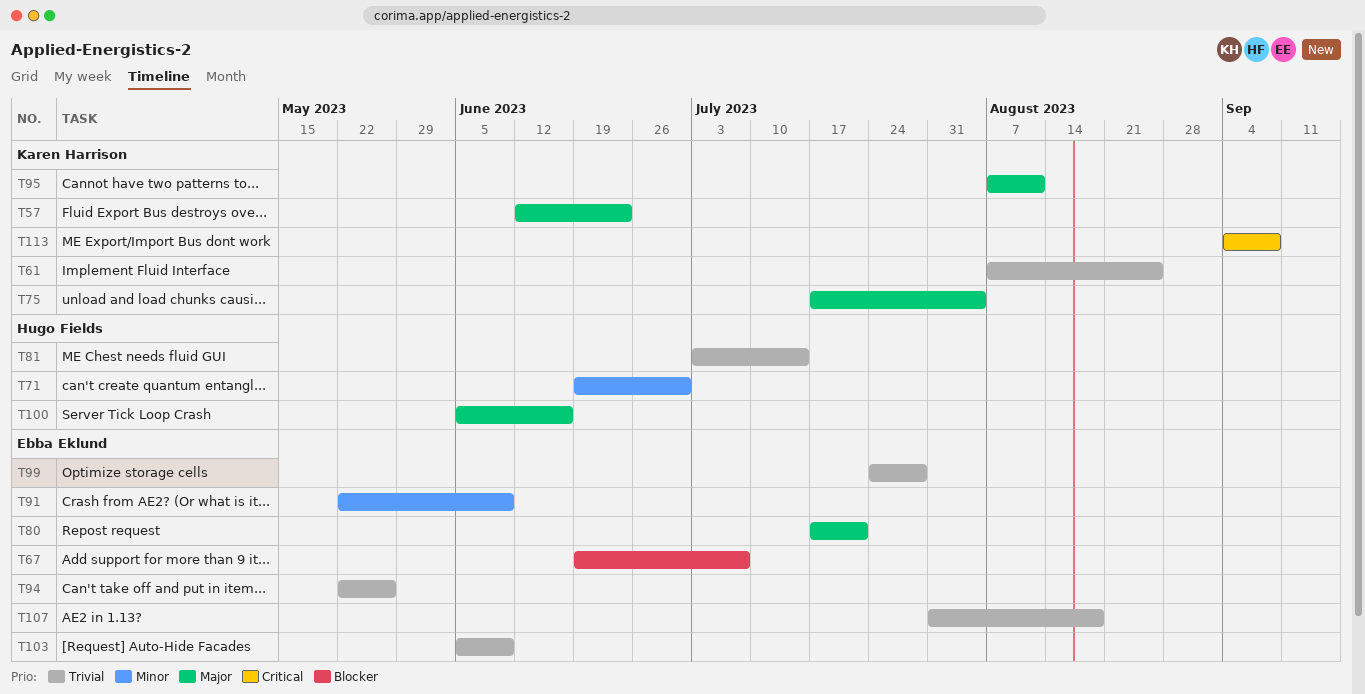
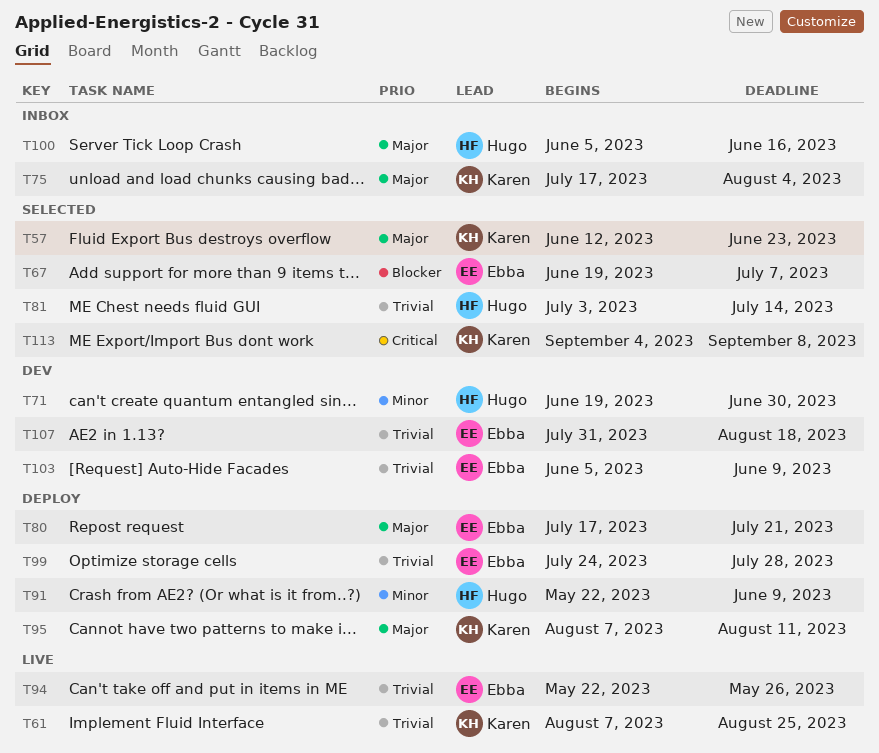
T91, owner: Ebba Eklund -> Hugo Fields

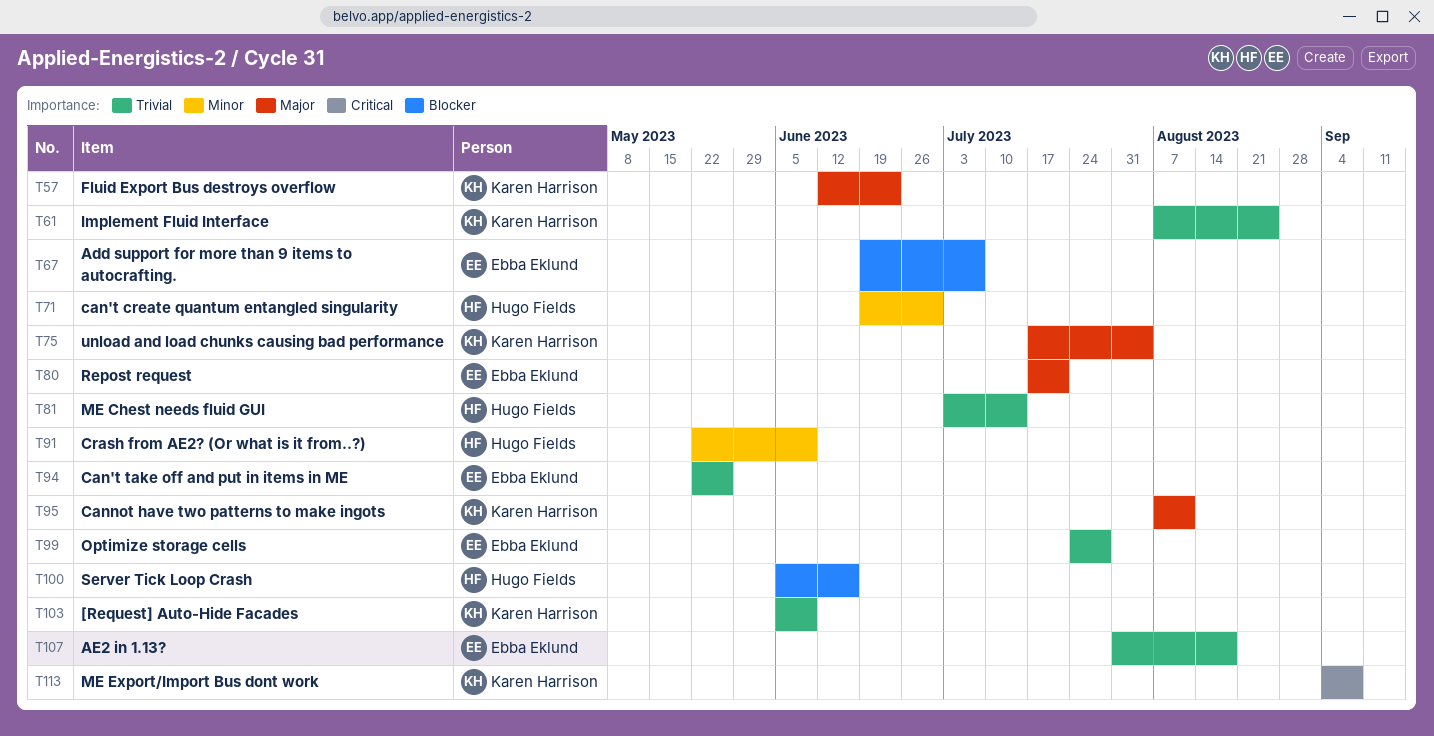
T100, priority: Major -> Blocker
T103, owner: Ebba Eklund -> Karen Harrison

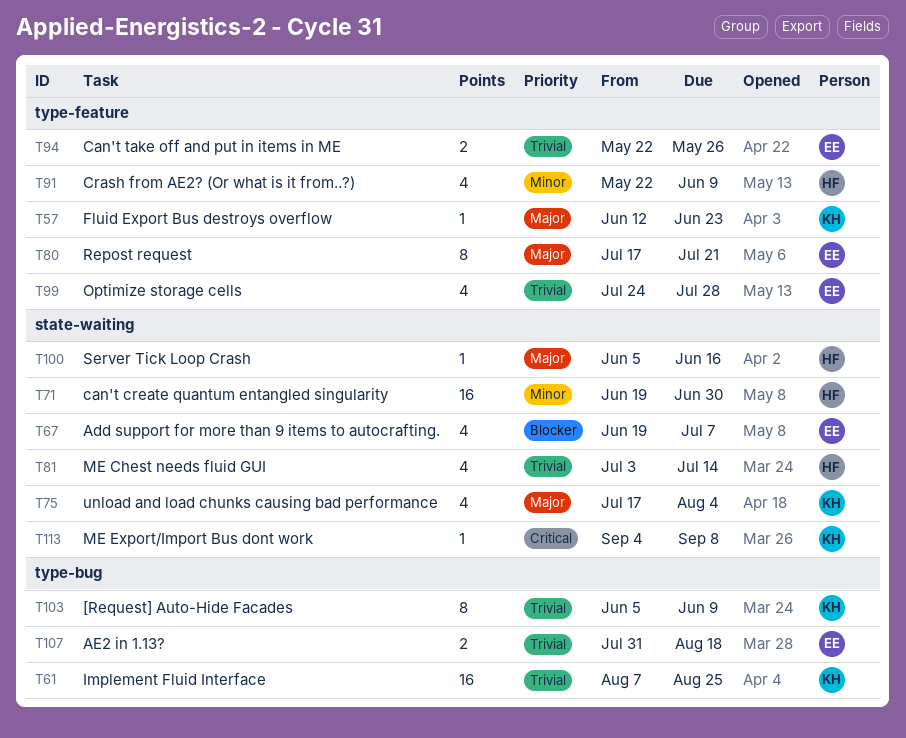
T95: present -> none
T100, priority: Blocker -> Major

